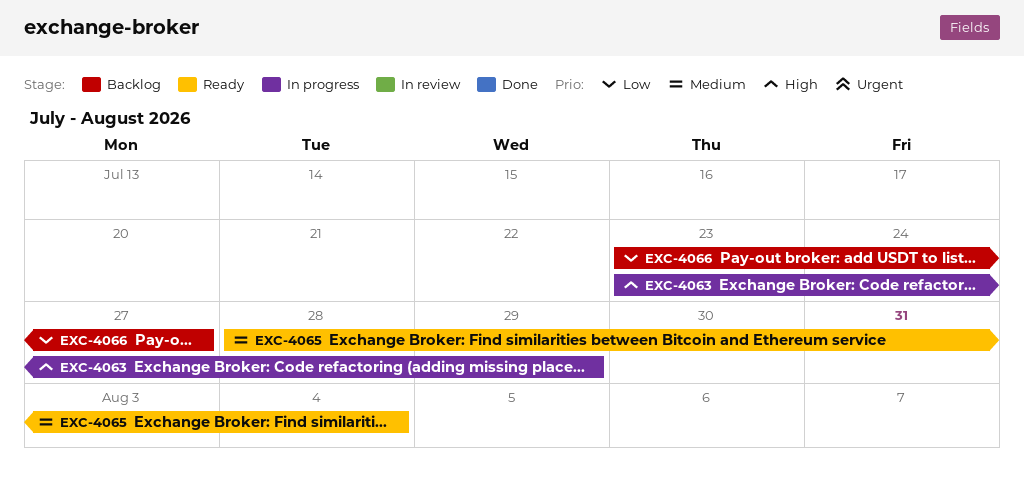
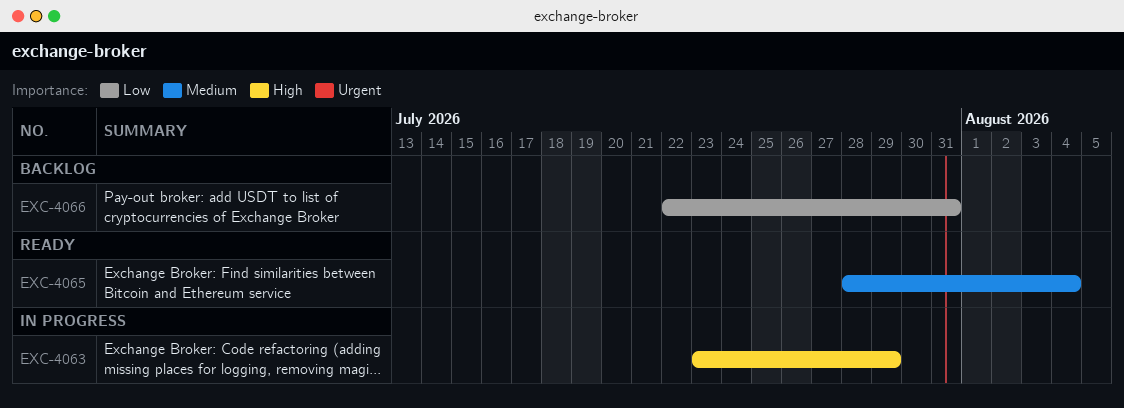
EXC-4066, start: Jul 23 -> Jul 22
EXC-4066, due: Jul 27 -> Jul 31

